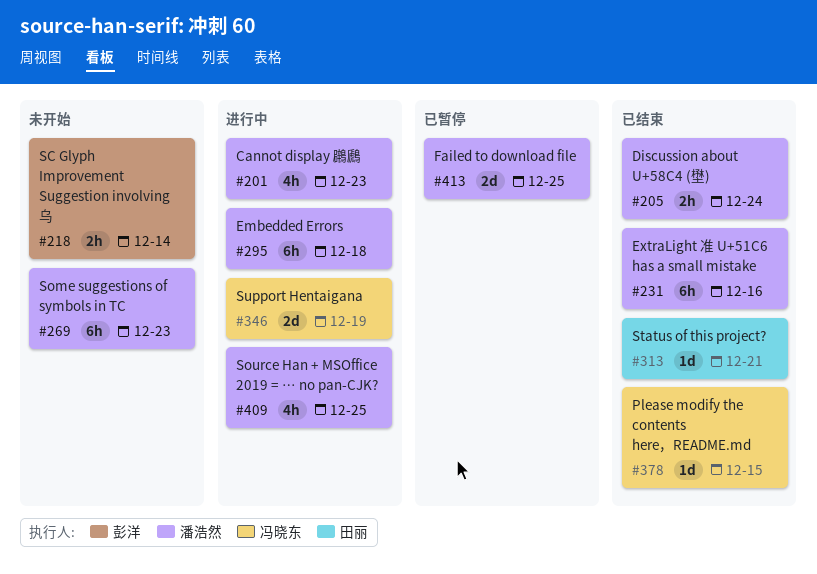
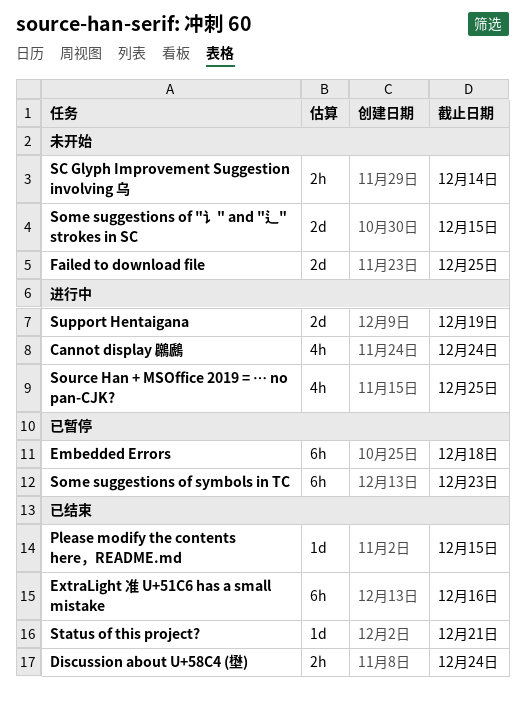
Cannot display 鸊鷉, due: Dec 23 -> Dec 24
Embedded Errors, status: 进行中 -> 已暂停
Failed to download file, status: 已暂停 -> 未开始
Some suggestions of "讠" and "辶" strokes in SC: none -> present
Some suggestions of symbols in TC, status: 未开始 -> 已暂停

